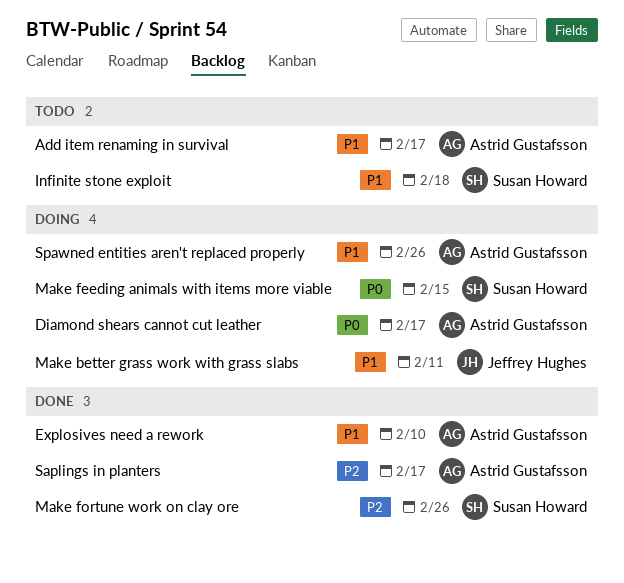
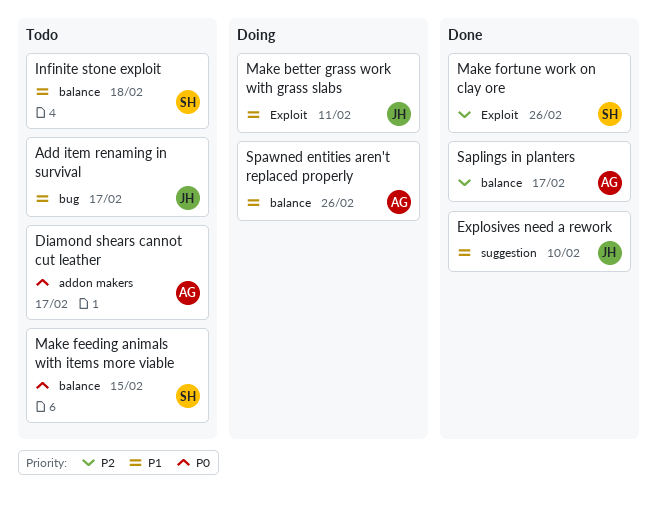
Add item renaming in survival, owner: Astrid Gustafsson -> Jeffrey Hughes
Diamond shears cannot cut leather, status: Doing -> Todo
Explosives need a rework, owner: Astrid Gustafsson -> Jeffrey Hughes
Make feeding animals with items more viable, status: Doing -> Todo

